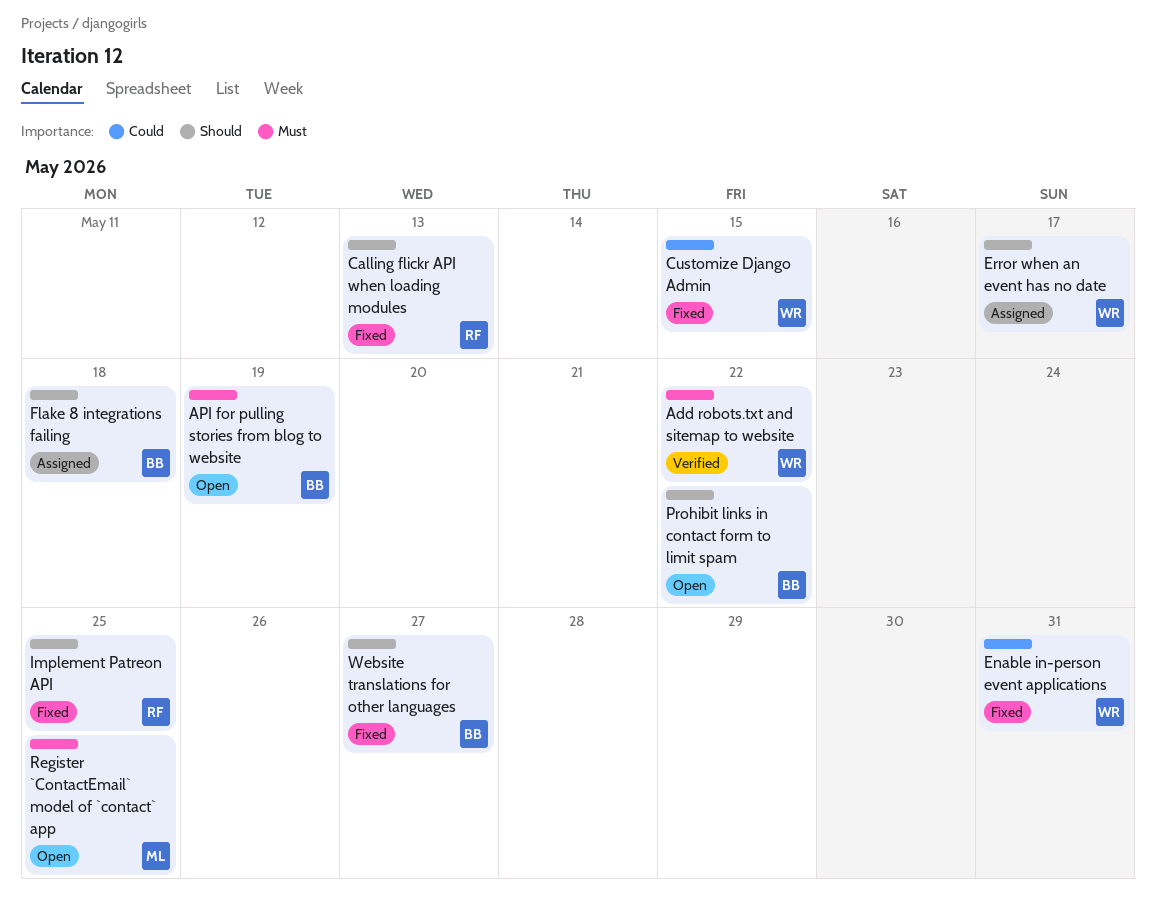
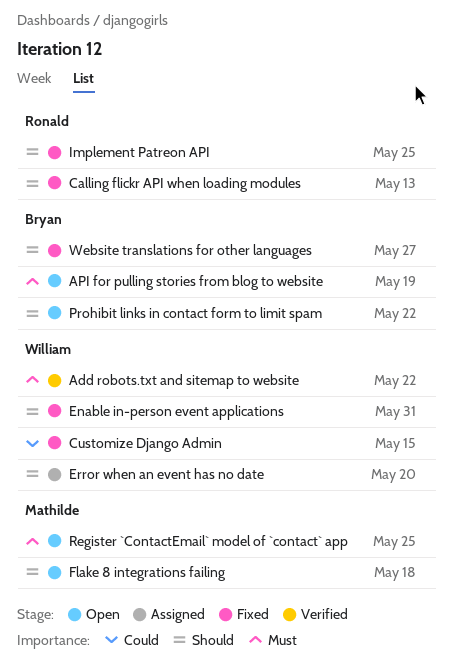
Enable in-person event applications, priority: Could -> Should
Error when an event has no date, due: May 17 -> May 20
Flake 8 integrations failing, status: Assigned -> Open
Flake 8 integrations failing, owner: Bryan -> Mathilde

